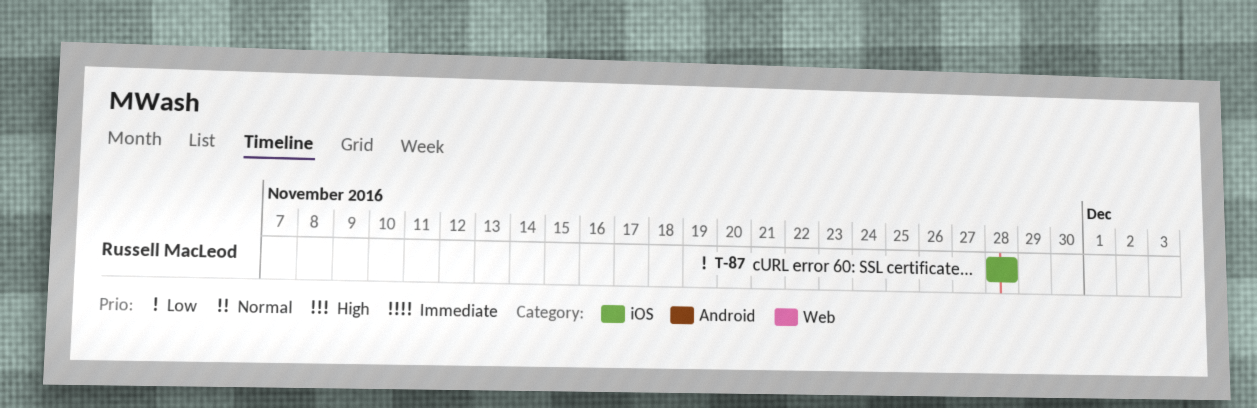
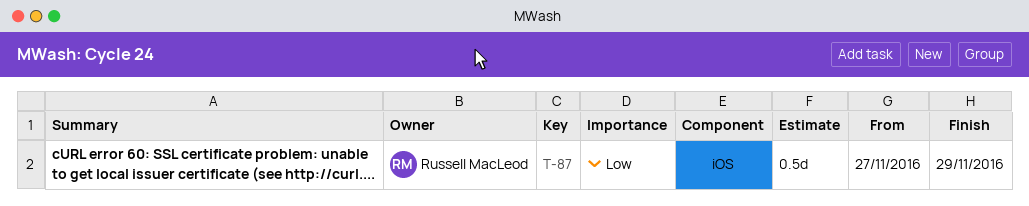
T-87, start: Nov 28 -> Nov 27
T-87, due: Nov 28 -> Nov 29

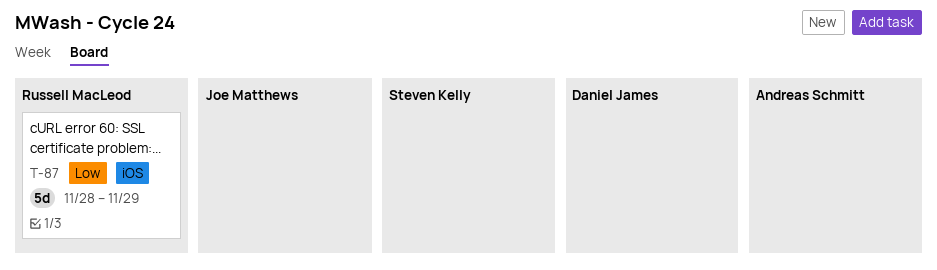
T-87, estimate: 0.5d -> 5d
T-87, start: Nov 27 -> Nov 28

